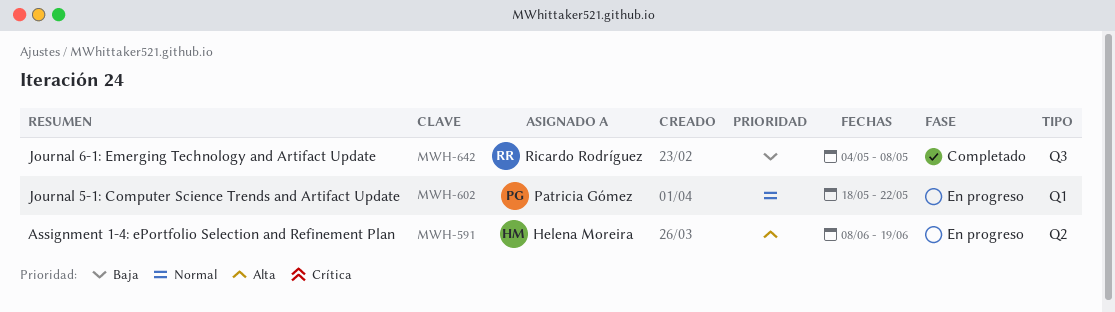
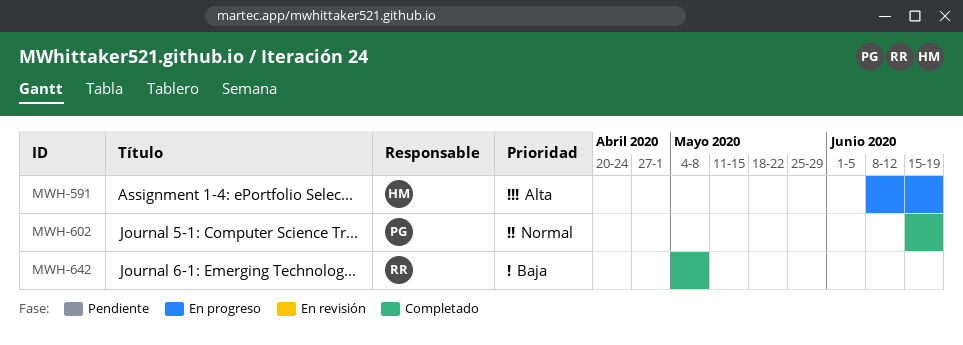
MWH-602, status: En progreso -> Completado
MWH-602, start: May 18 -> Jun 15
MWH-602, due: May 22 -> Jun 19

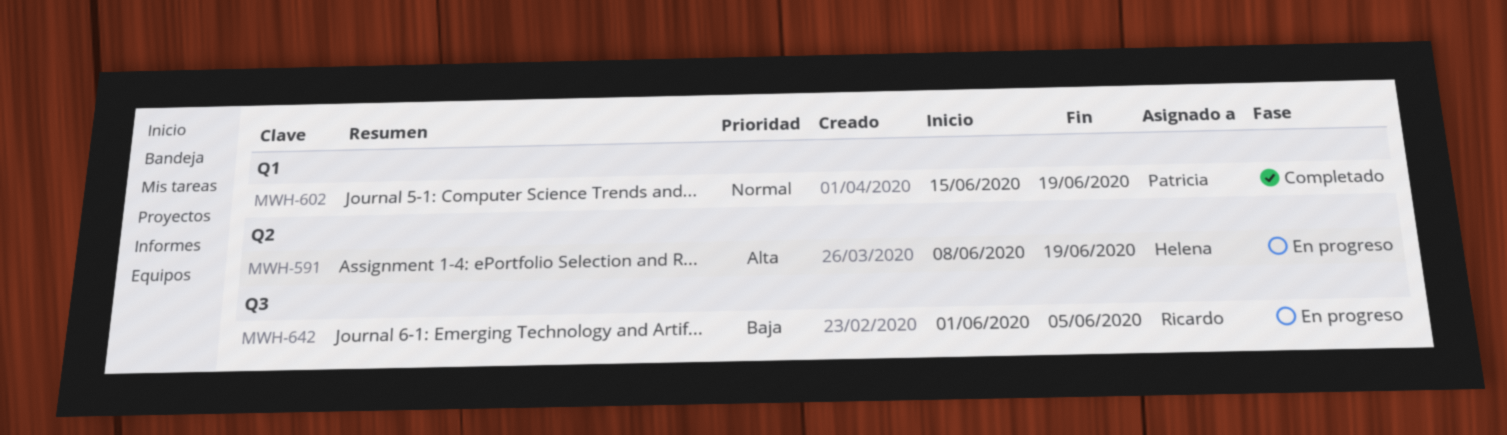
MWH-642, status: Completado -> En progreso
MWH-642, start: May 4 -> Jun 1
MWH-642, due: May 8 -> Jun 5

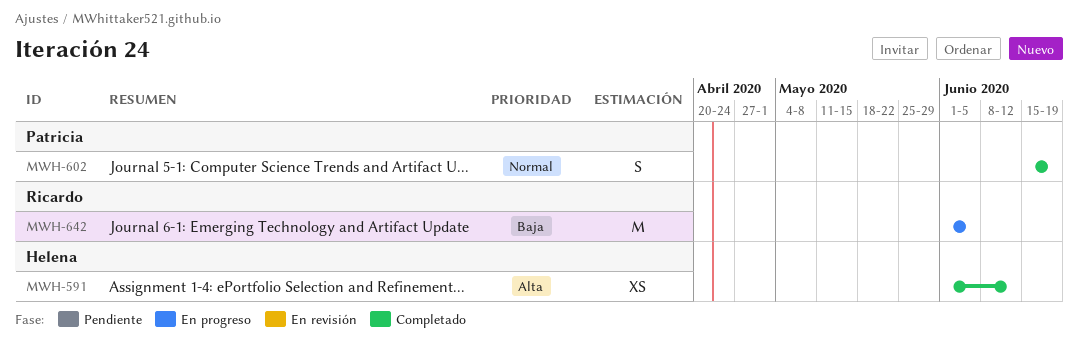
MWH-591, status: En progreso -> Completado
MWH-591, start: Jun 8 -> Jun 1
MWH-591, due: Jun 19 -> Jun 12

